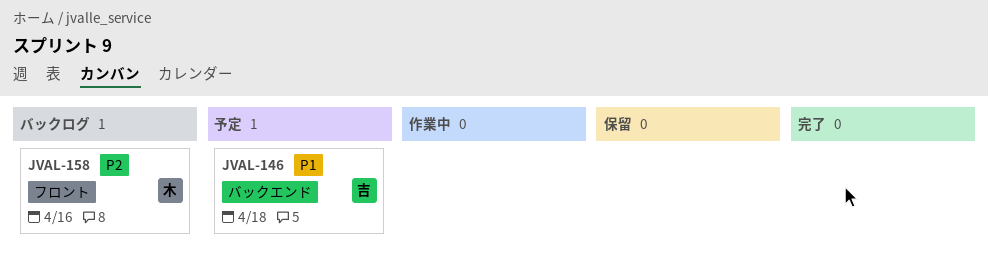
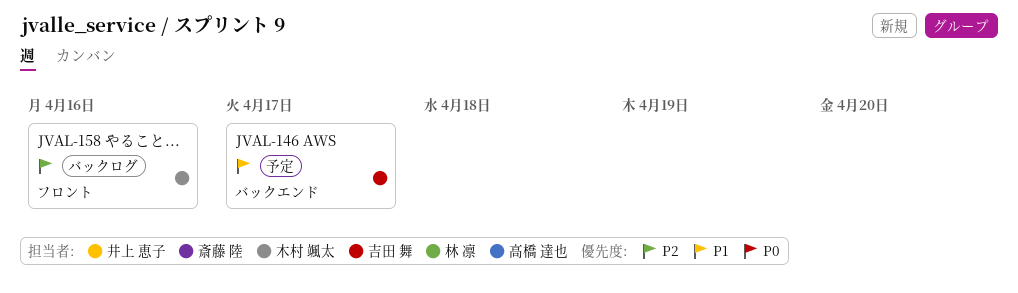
JVAL-146, due: Apr 18 -> Apr 17

